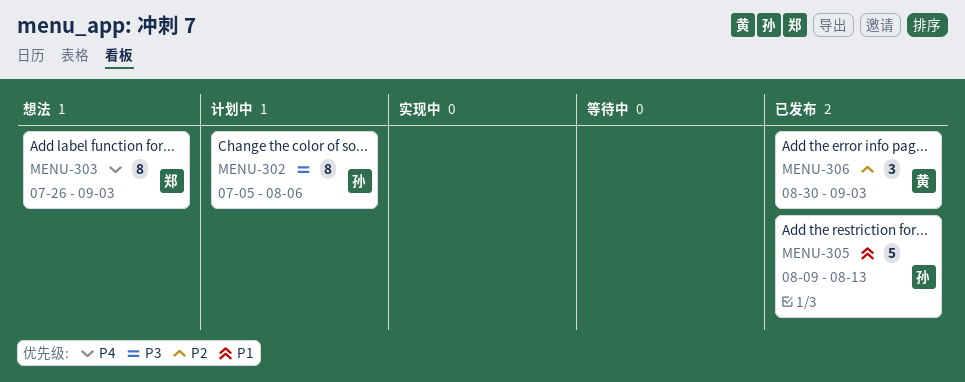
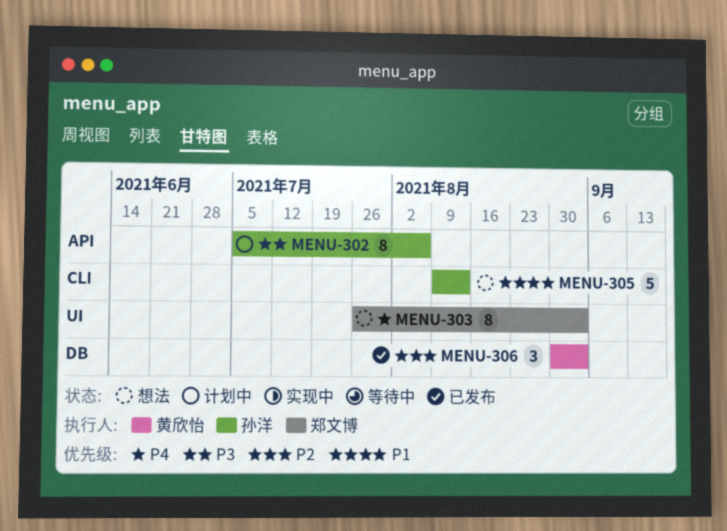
MENU-305, status: 已发布 -> 想法

